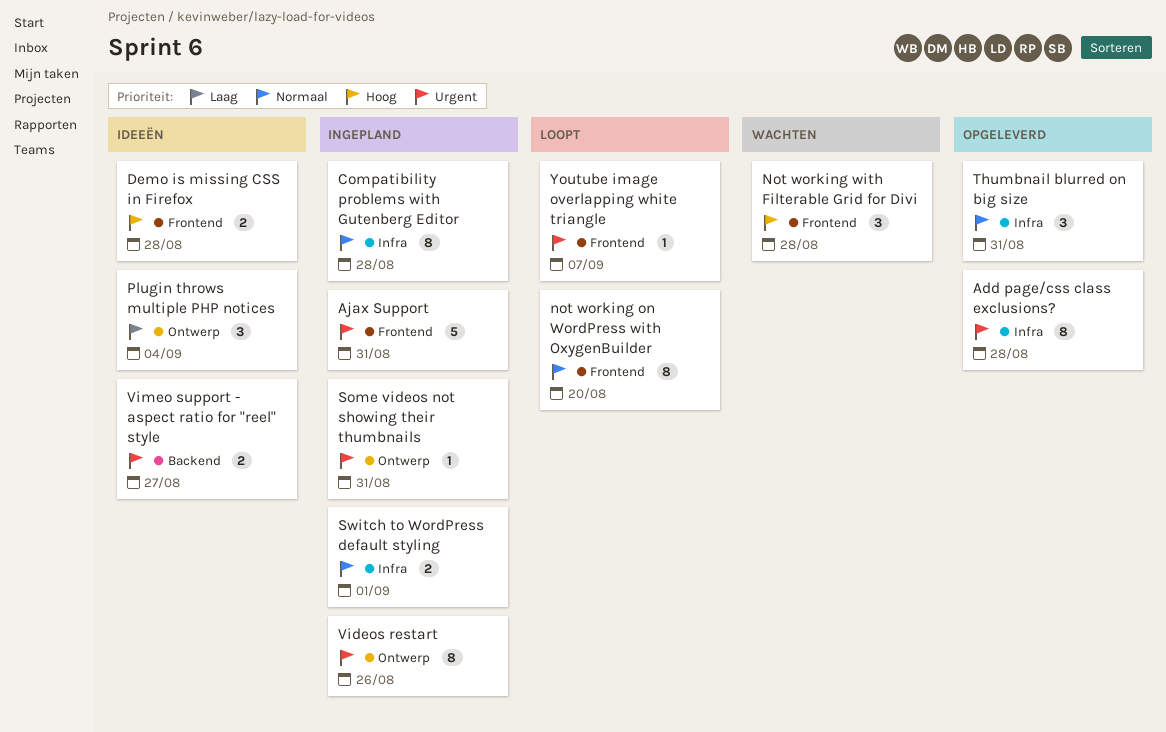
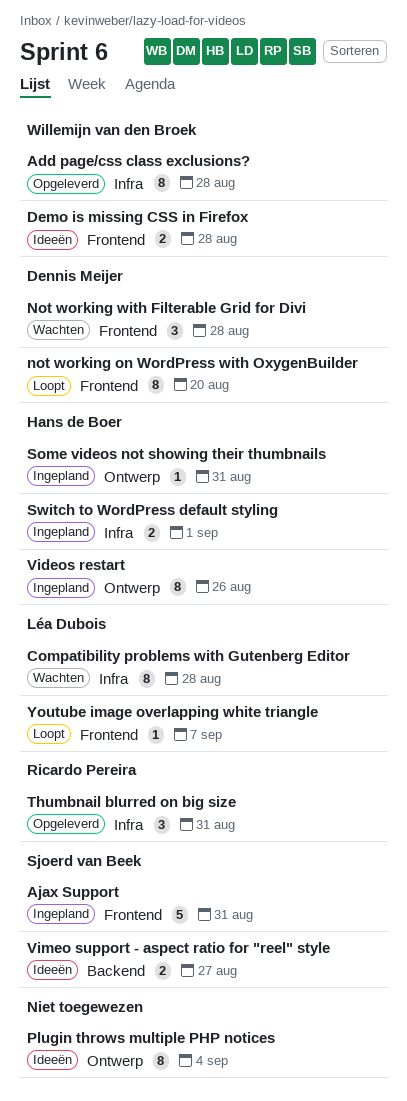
Compatibility problems with Gutenberg Editor, status: Ingepland -> Wachten
Plugin throws multiple PHP notices, estimate: 3 -> 8

